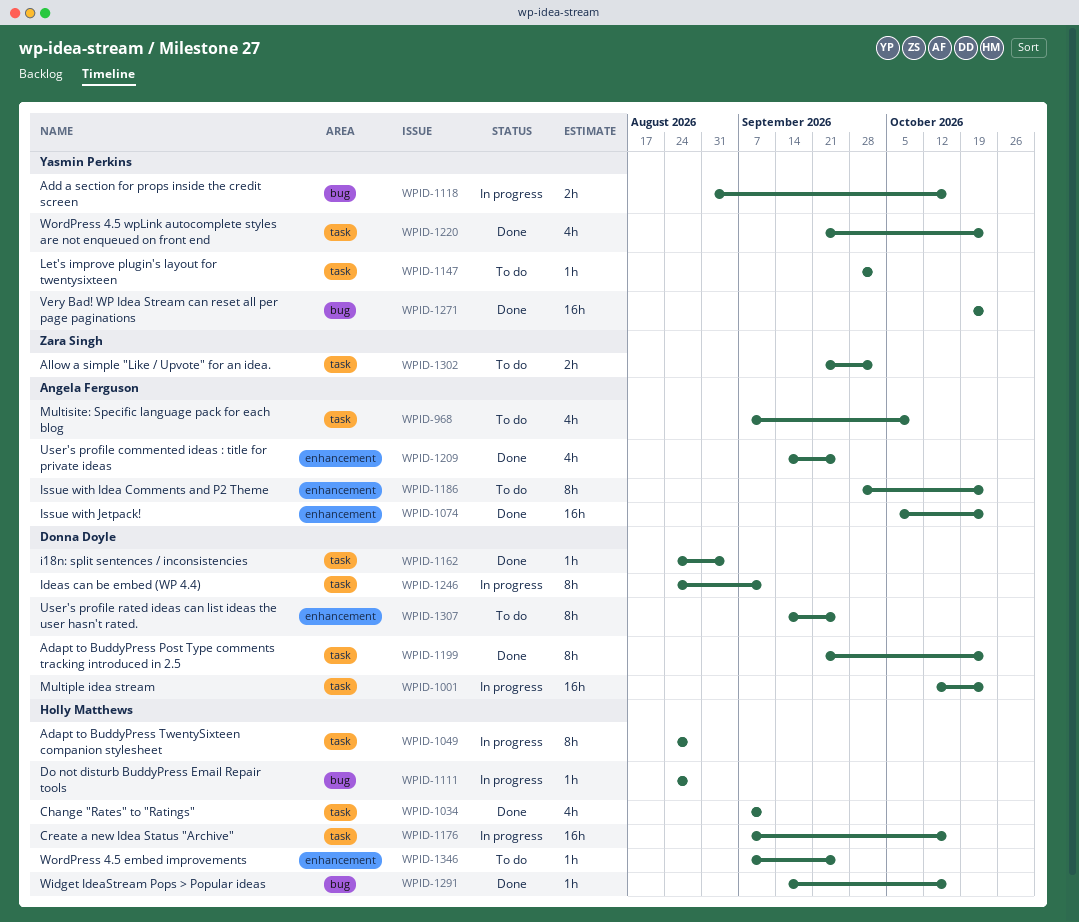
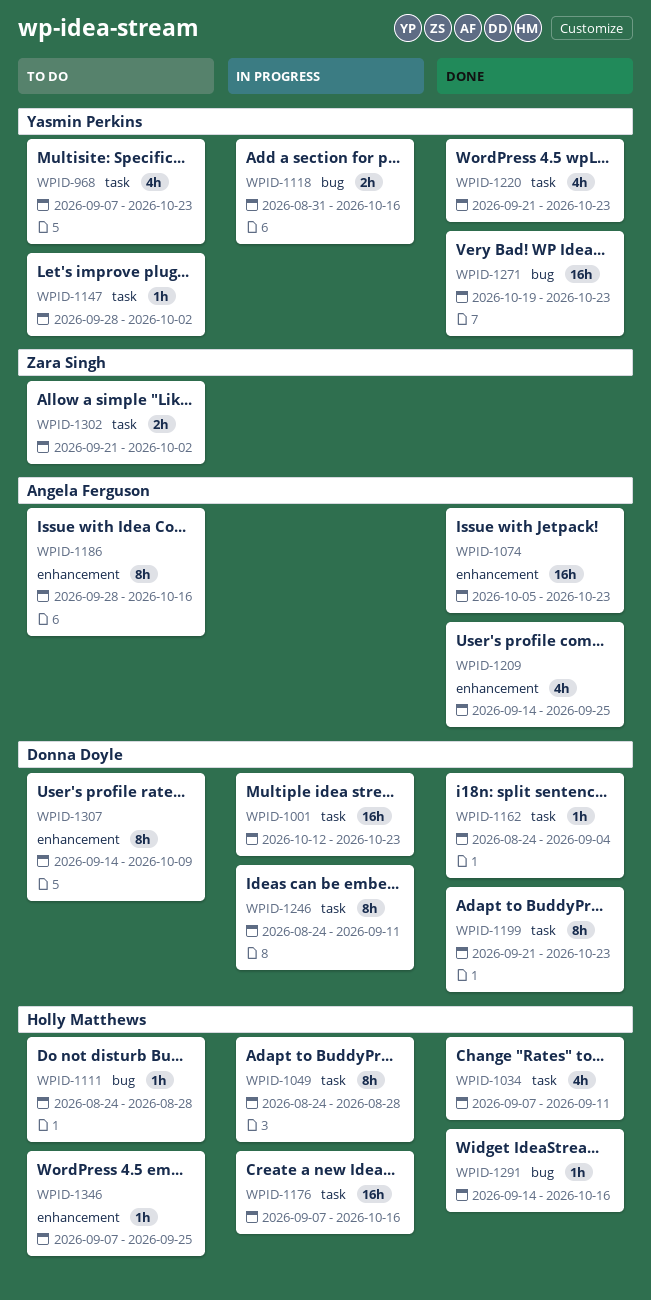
WPID-968, owner: Angela Ferguson -> Yasmin Perkins
WPID-968, due: Oct 9 -> Oct 23
WPID-1111, status: In progress -> To do
WPID-1186, due: Oct 23 -> Oct 16
WPID-1307, due: Sep 25 -> Oct 9

